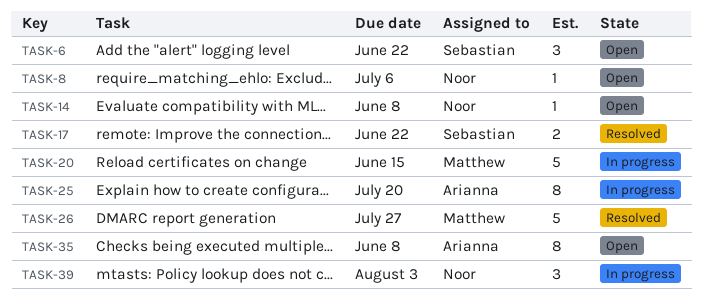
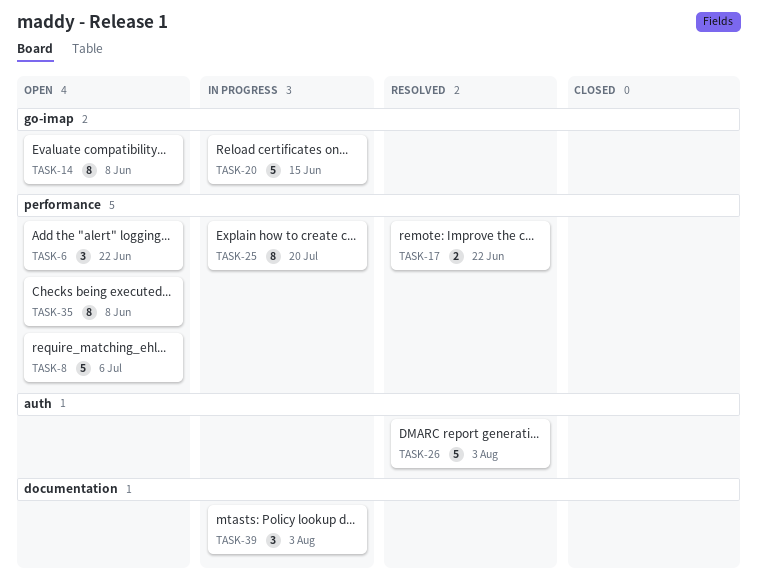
TASK-8, estimate: 1 -> 5
TASK-14, estimate: 1 -> 8
TASK-26, due: Jul 27 -> Aug 3

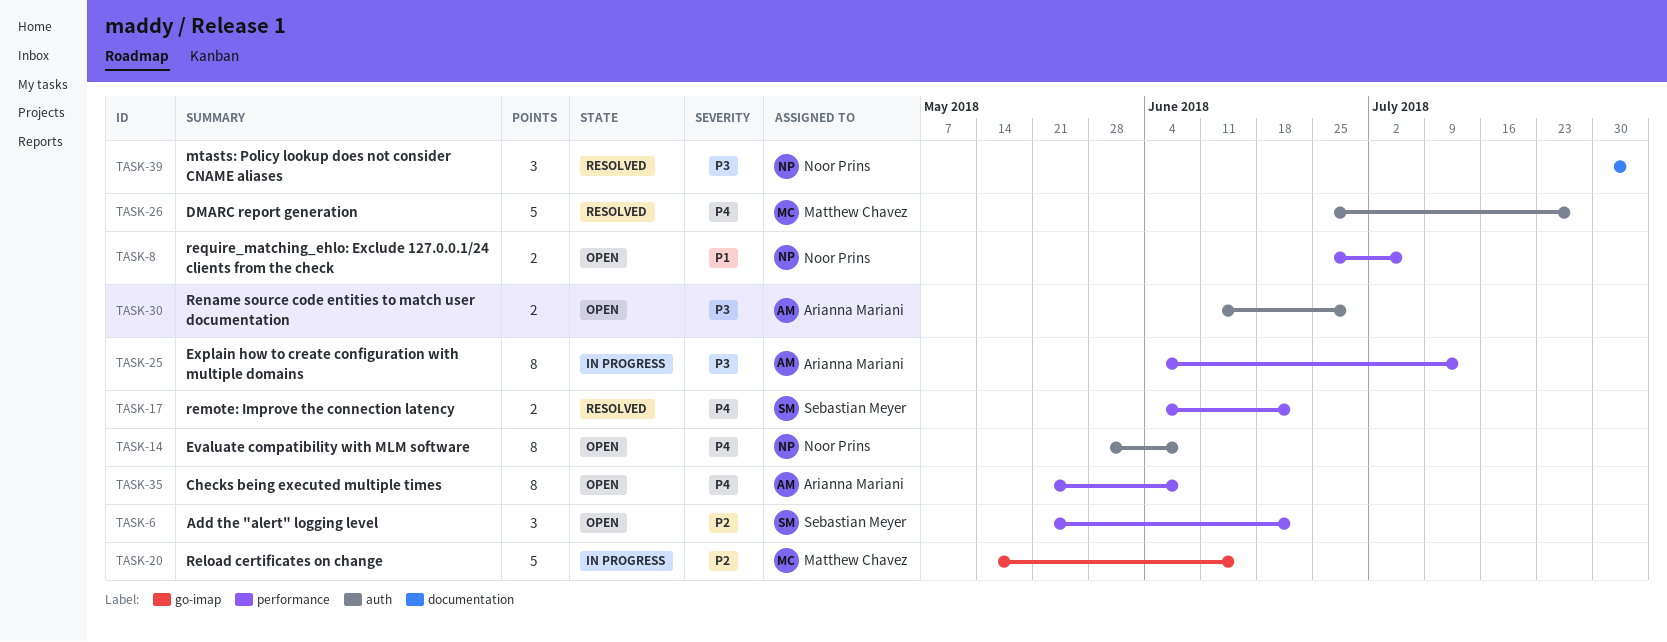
TASK-8, estimate: 5 -> 2
TASK-14, label: go-imap -> auth
TASK-25, due: Jul 20 -> Jul 13
TASK-26, due: Aug 3 -> Jul 27
TASK-30: none -> present
TASK-39, status: In progress -> Resolved

